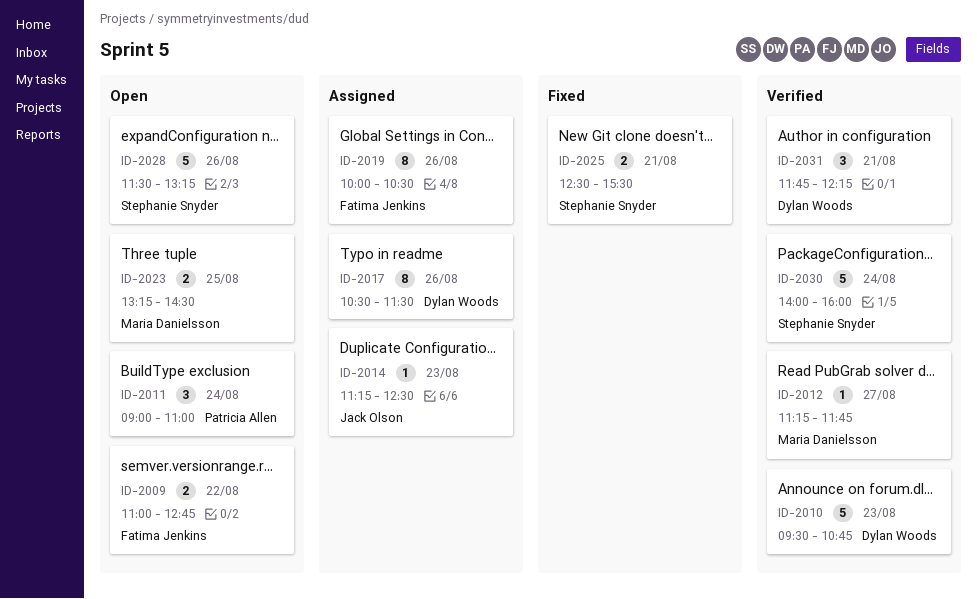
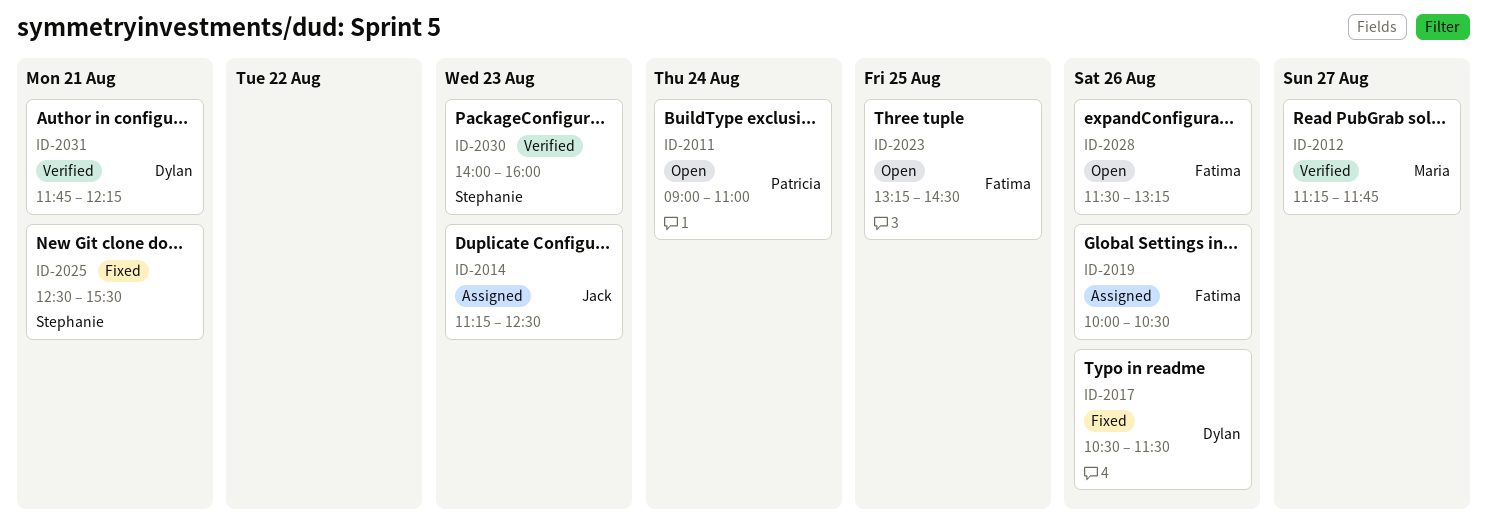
ID-2009: present -> none
ID-2010: present -> none
ID-2017, status: Assigned -> Fixed
ID-2023, owner: Maria Danielsson -> Fatima Jenkins
ID-2028, owner: Stephanie Snyder -> Fatima Jenkins
ID-2030, day: Aug 24 -> Aug 23

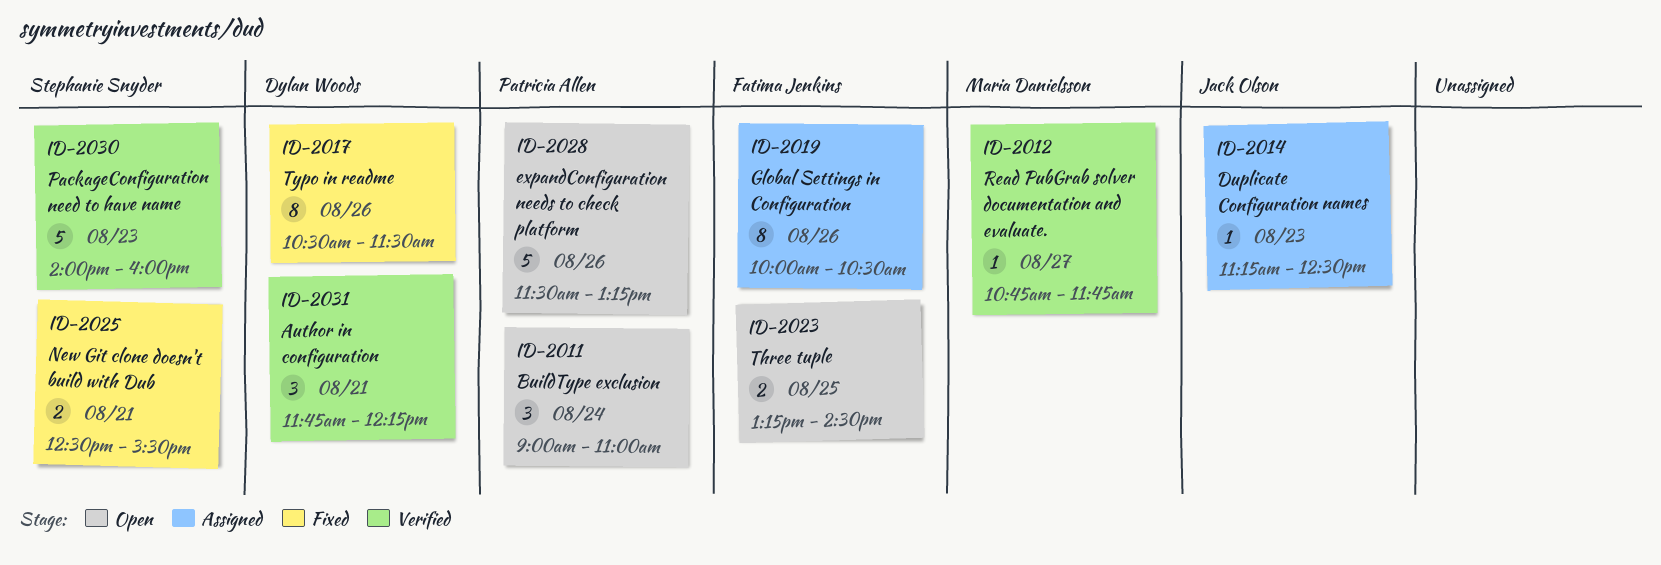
ID-2012, begins: 11:15 -> 10:45
ID-2028, owner: Fatima Jenkins -> Patricia Allen

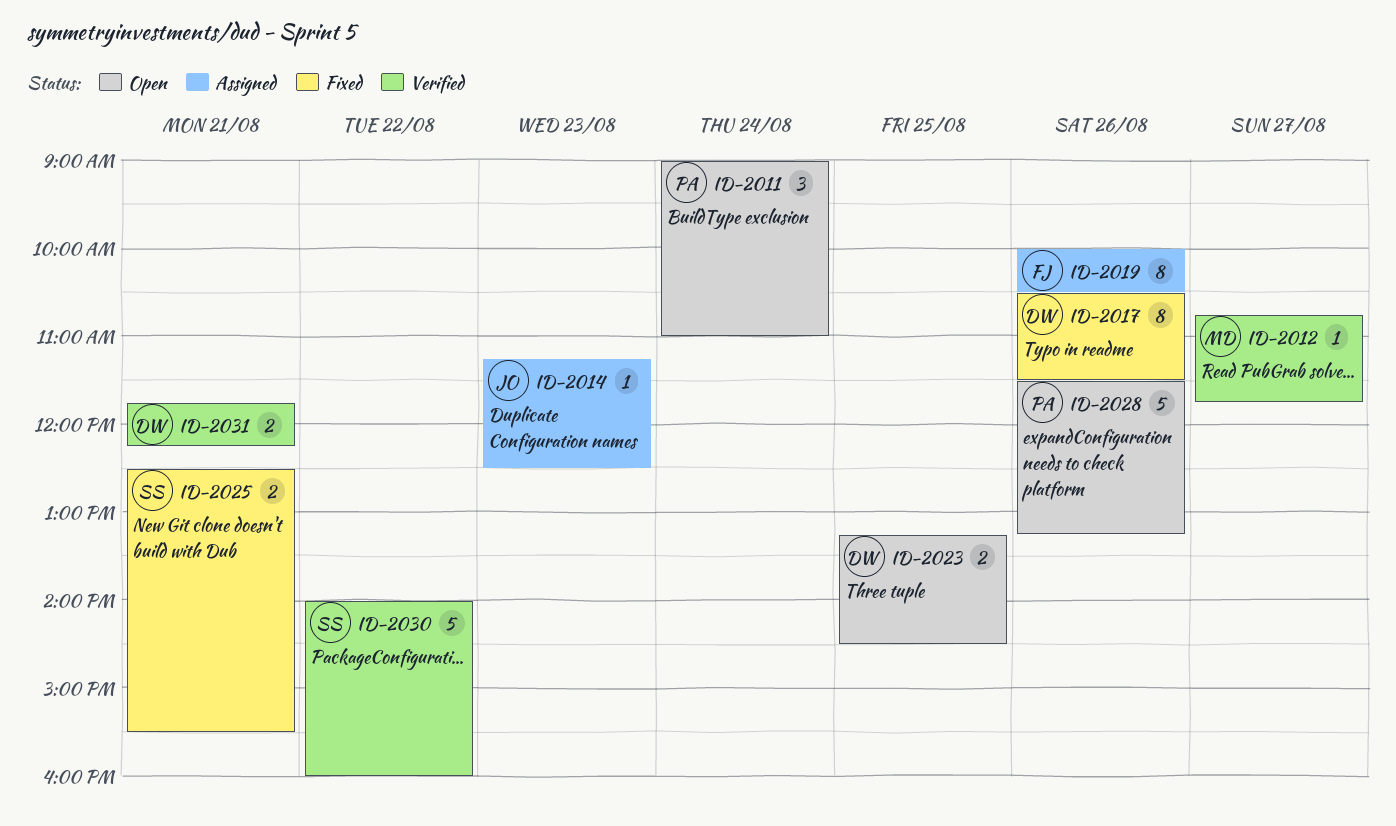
ID-2023, owner: Fatima Jenkins -> Dylan Woods
ID-2030, day: Aug 23 -> Aug 22
ID-2031, estimate: 3 -> 2

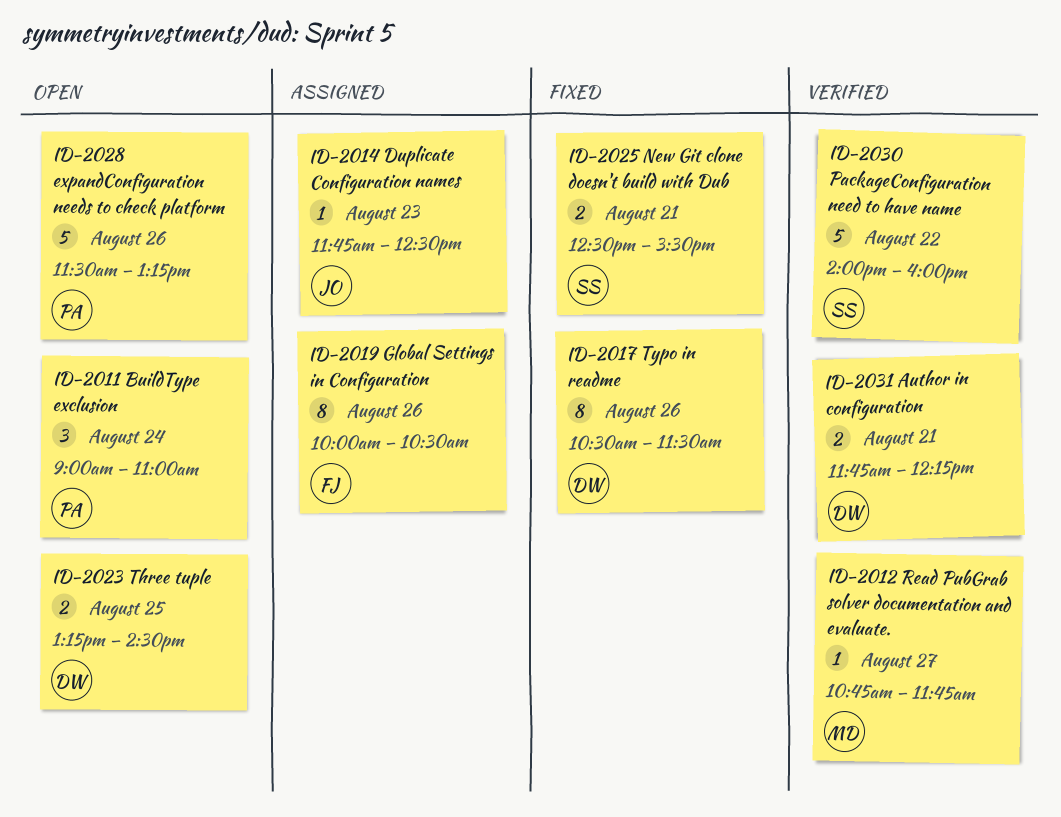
ID-2014, begins: 11:15 -> 11:45

